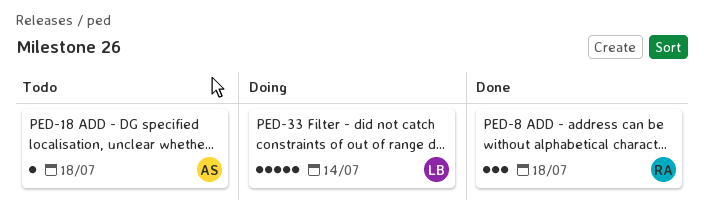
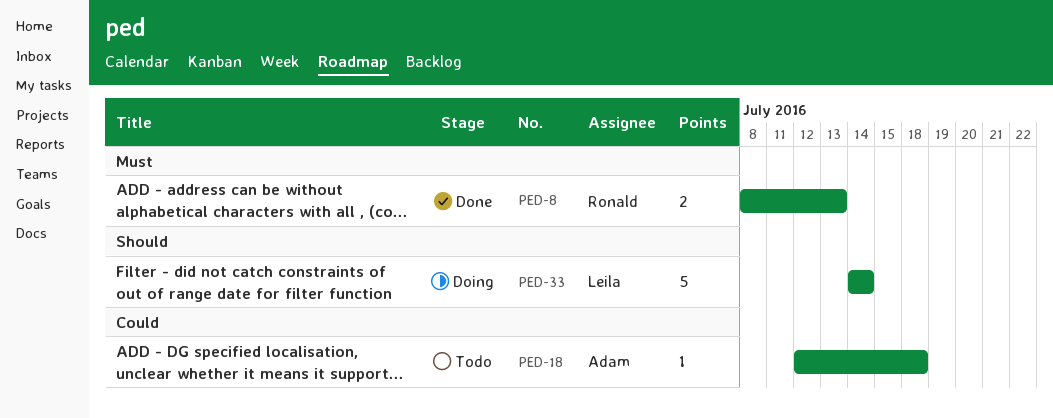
PED-8, estimate: 3 -> 2
PED-8, due: Jul 18 -> Jul 13

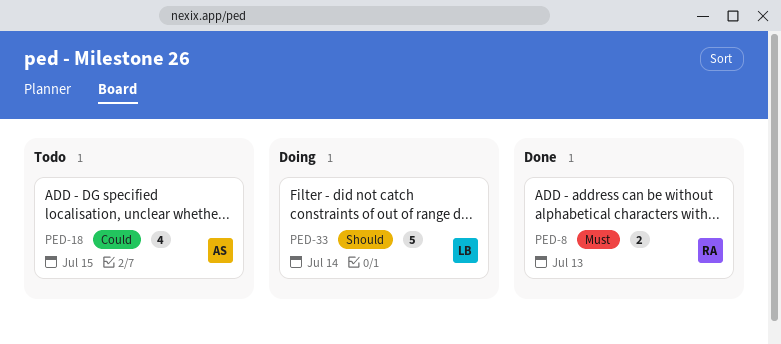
PED-18, estimate: 1 -> 4
PED-18, due: Jul 18 -> Jul 15

